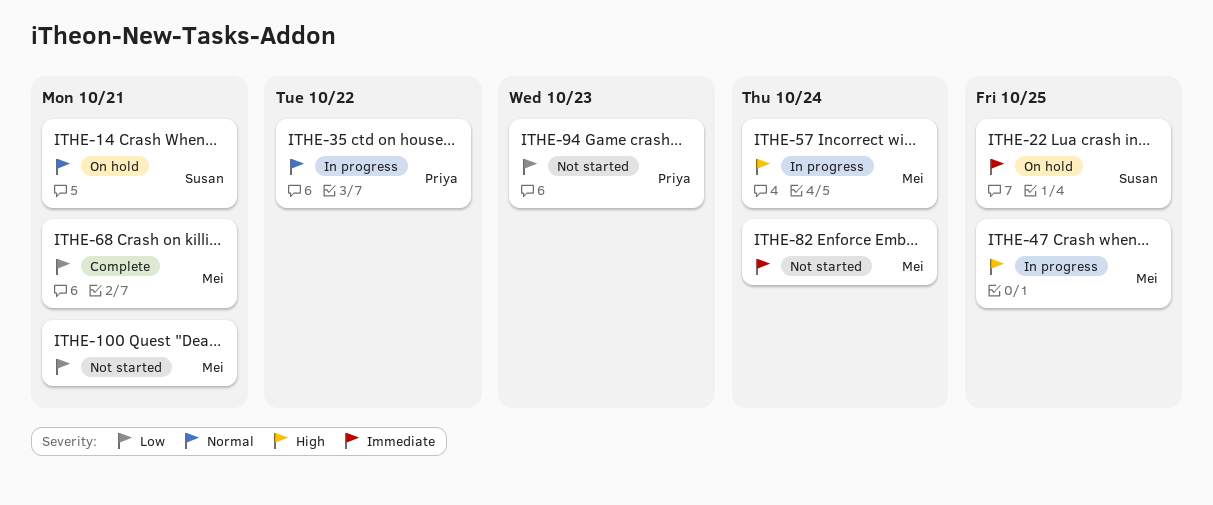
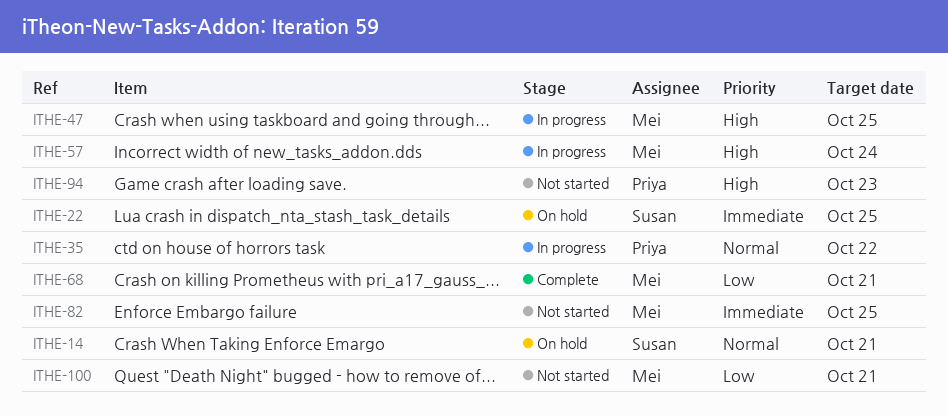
ITHE-82, due: Oct 24 -> Oct 25
ITHE-94, priority: Low -> High

